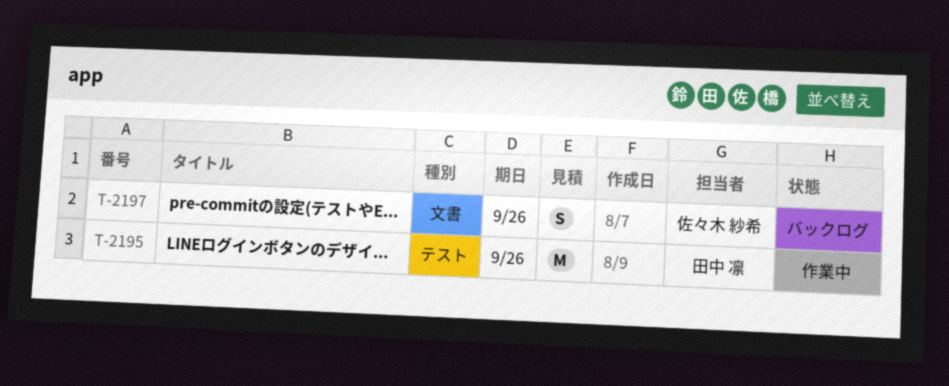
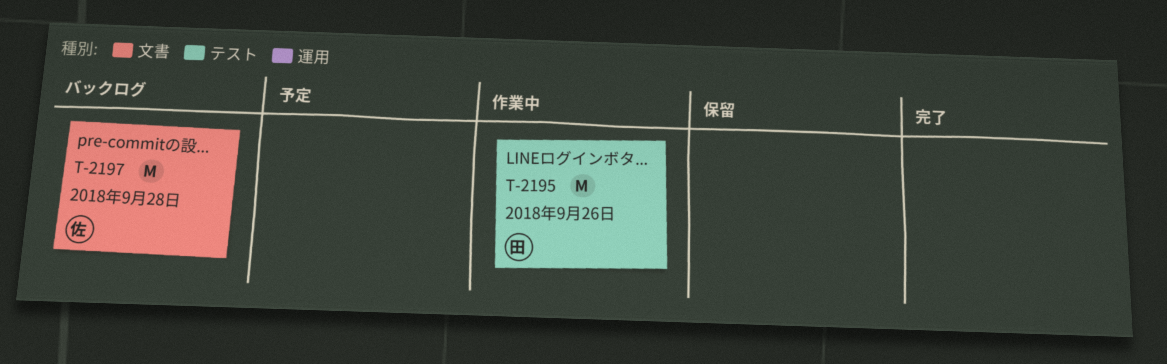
T-2197, estimate: S -> M
T-2197, due: Sep 26 -> Sep 28

